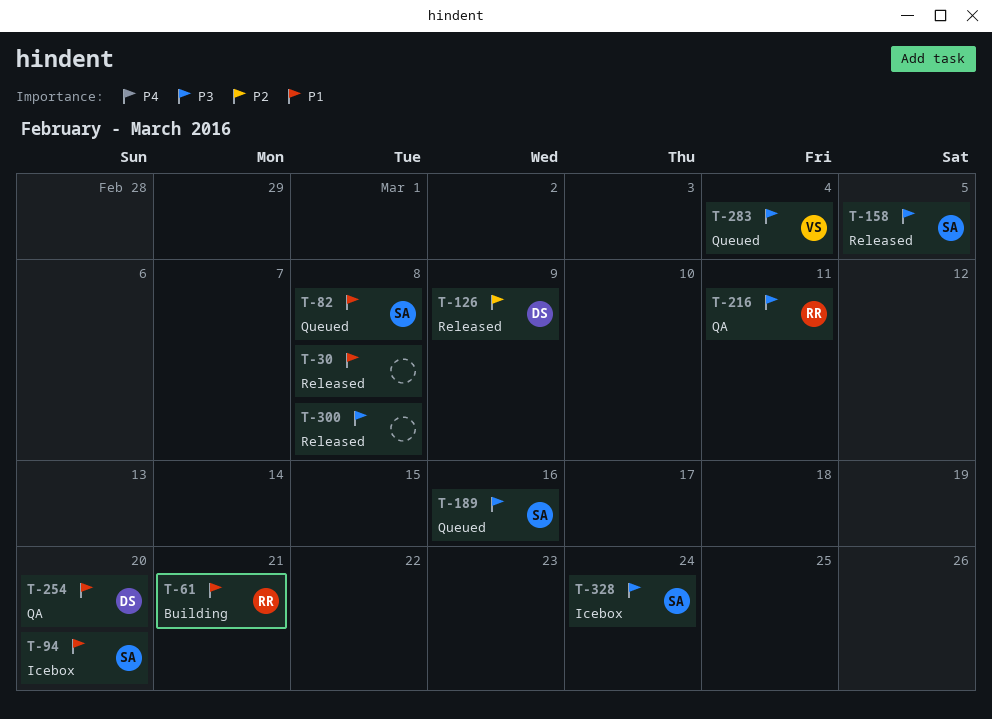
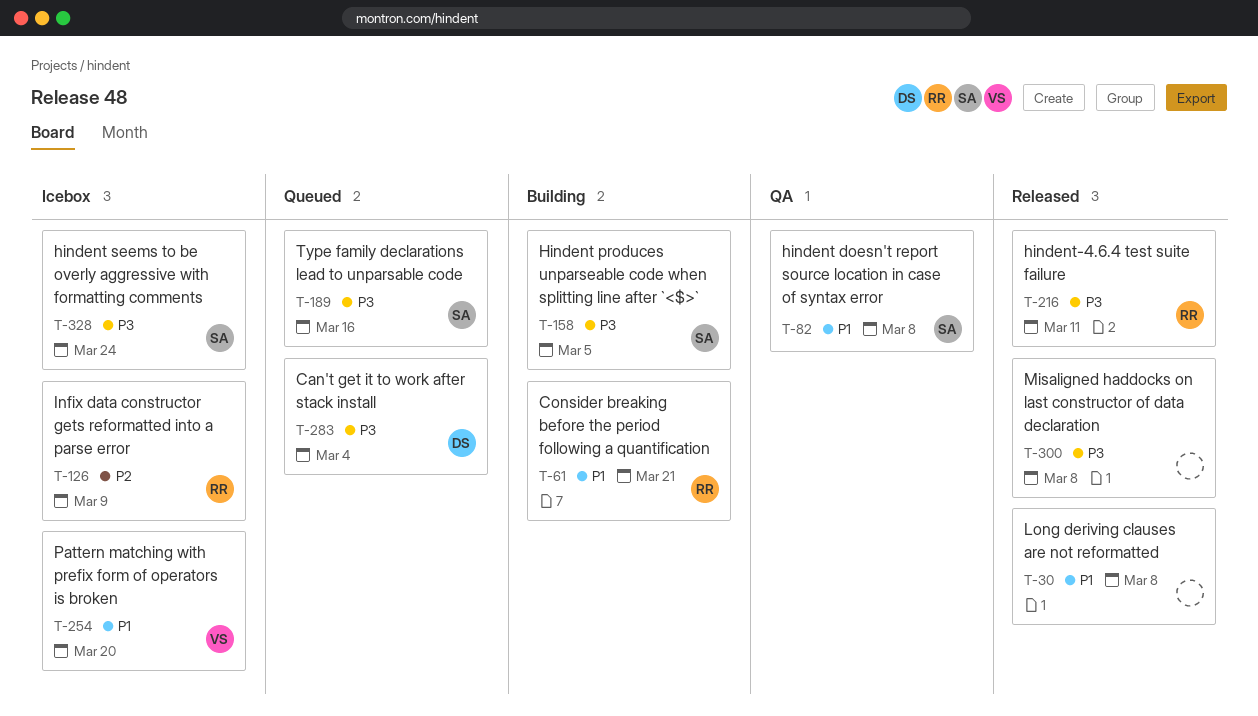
T-82, status: Queued -> QA
T-94: present -> none
T-126, status: Released -> Icebox
T-126, owner: DS -> RR
T-158, status: Released -> Building
T-216, status: QA -> Released
T-254, status: QA -> Icebox
T-254, owner: DS -> VS
T-283, owner: VS -> DS

